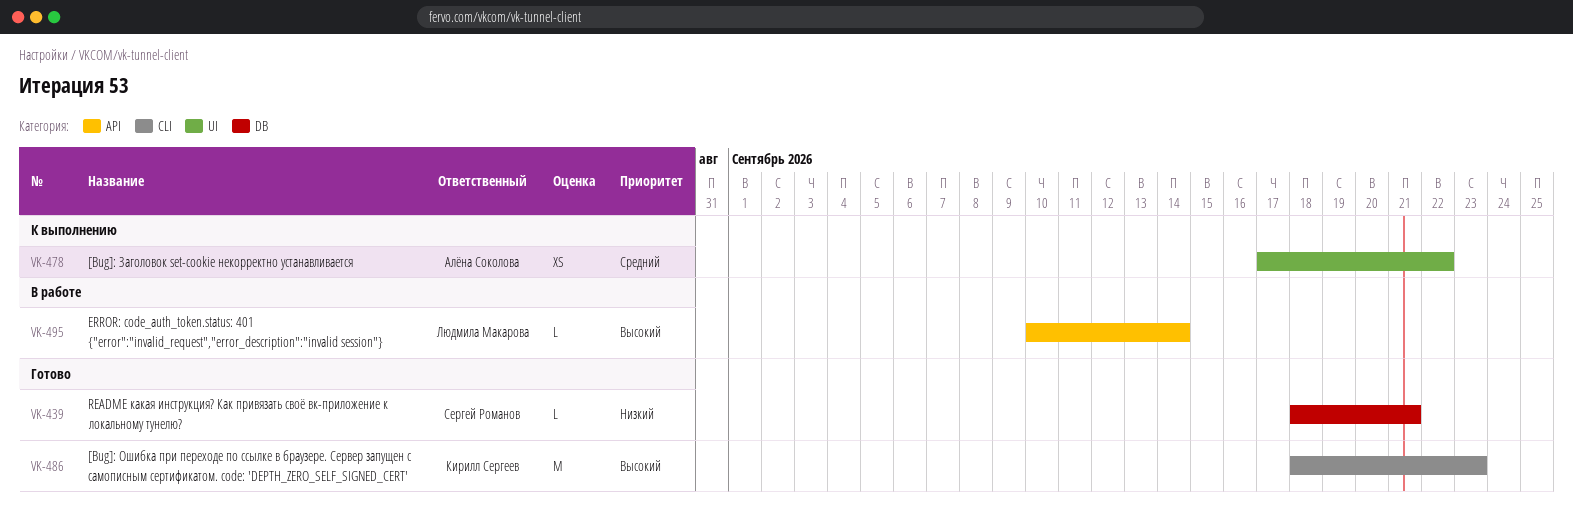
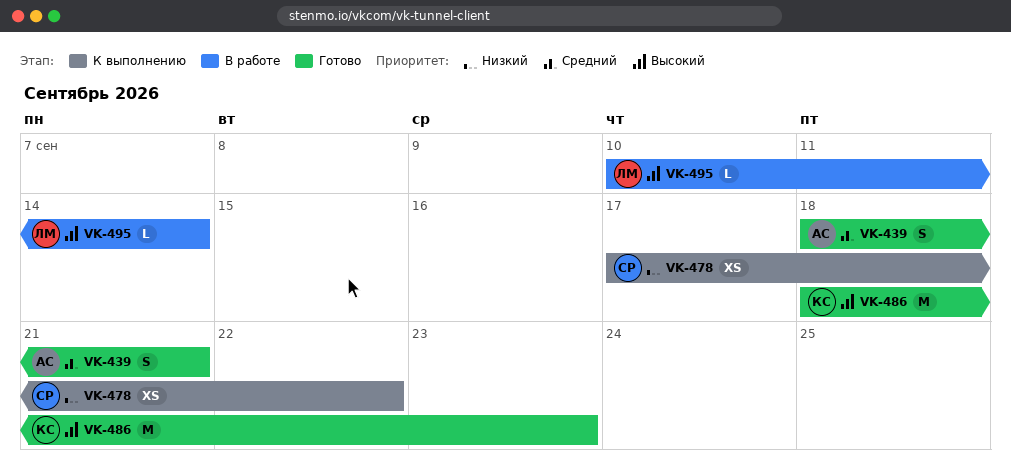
VK-439, owner: Сергей Романов -> Алёна Соколова
VK-439, priority: Низкий -> Средний
VK-439, estimate: L -> S
VK-478, owner: Алёна Соколова -> Сергей Романов
VK-478, priority: Средний -> Низкий

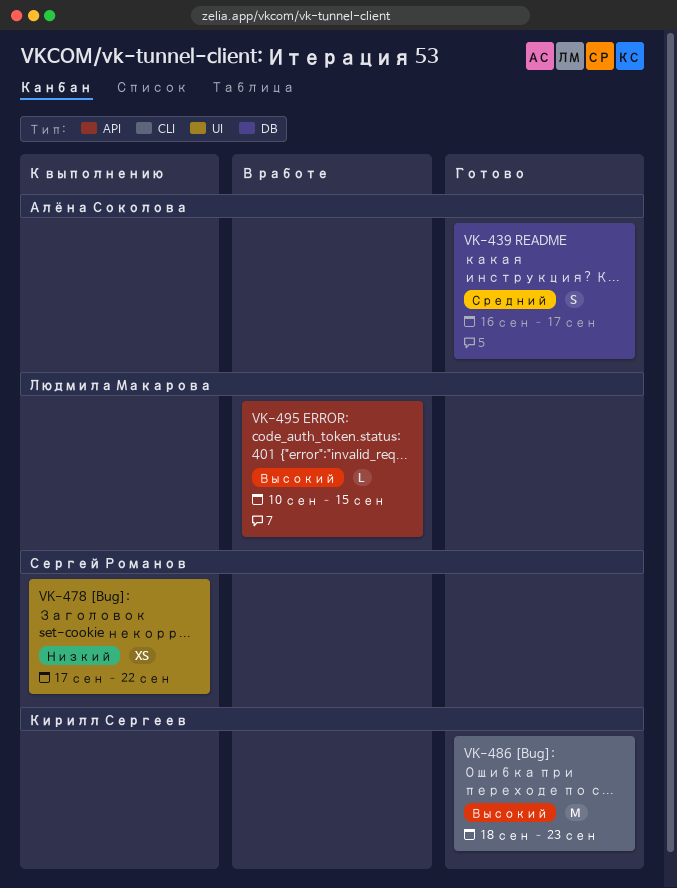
VK-439, start: Sep 18 -> Sep 16
VK-439, due: Sep 21 -> Sep 17
VK-495, due: Sep 14 -> Sep 15

